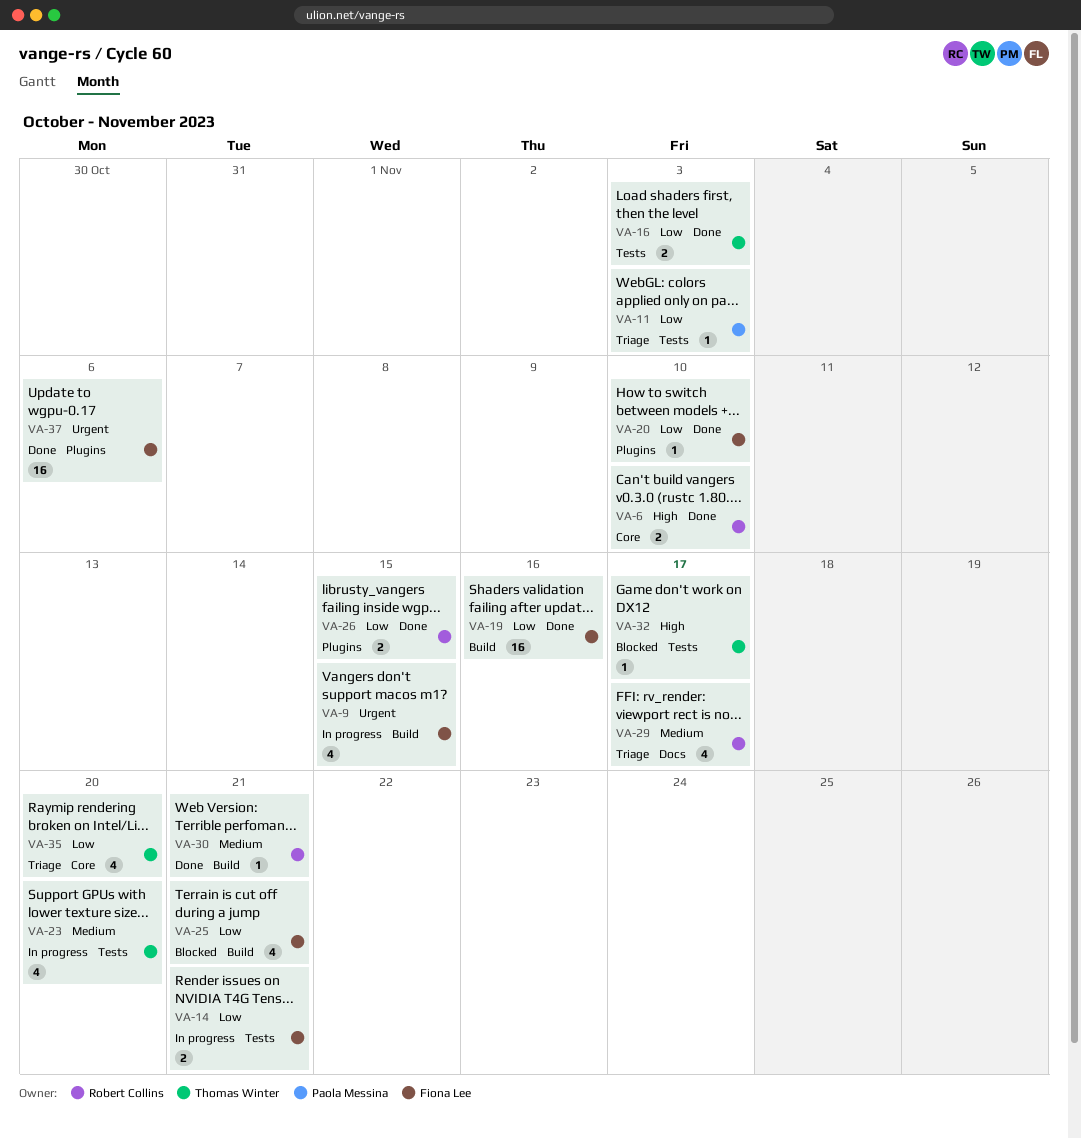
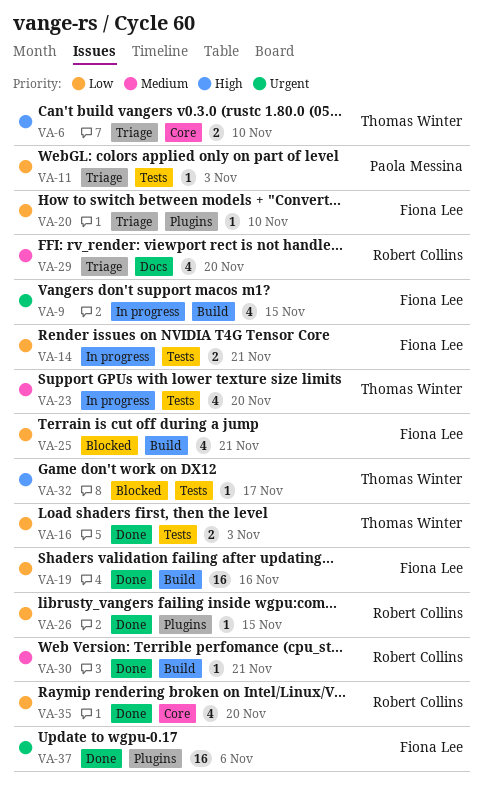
VA-6, status: Done -> Triage
VA-6, owner: Robert Collins -> Thomas Winter
VA-20, status: Done -> Triage
VA-26, estimate: 2 -> 1
VA-29, due: Nov 17 -> Nov 20
VA-35, status: Triage -> Done
VA-35, owner: Thomas Winter -> Robert Collins

